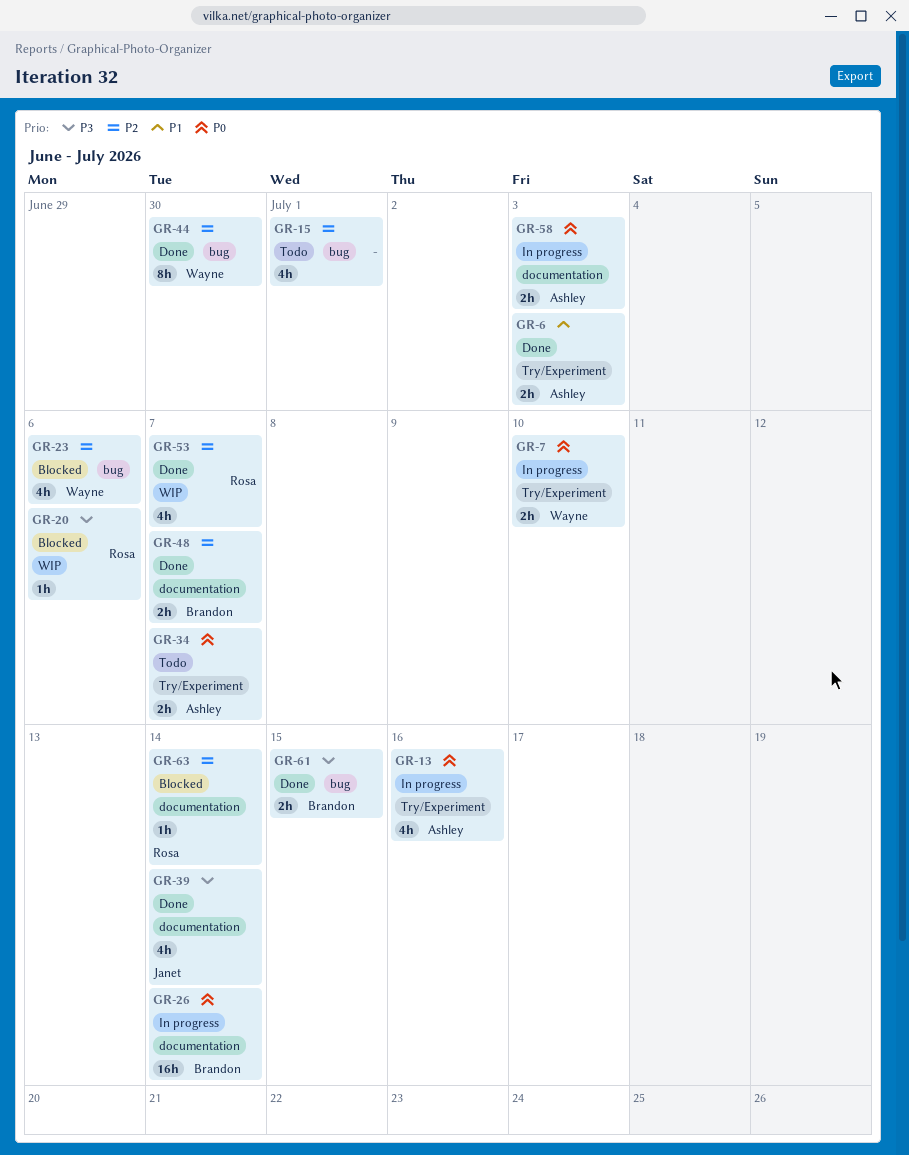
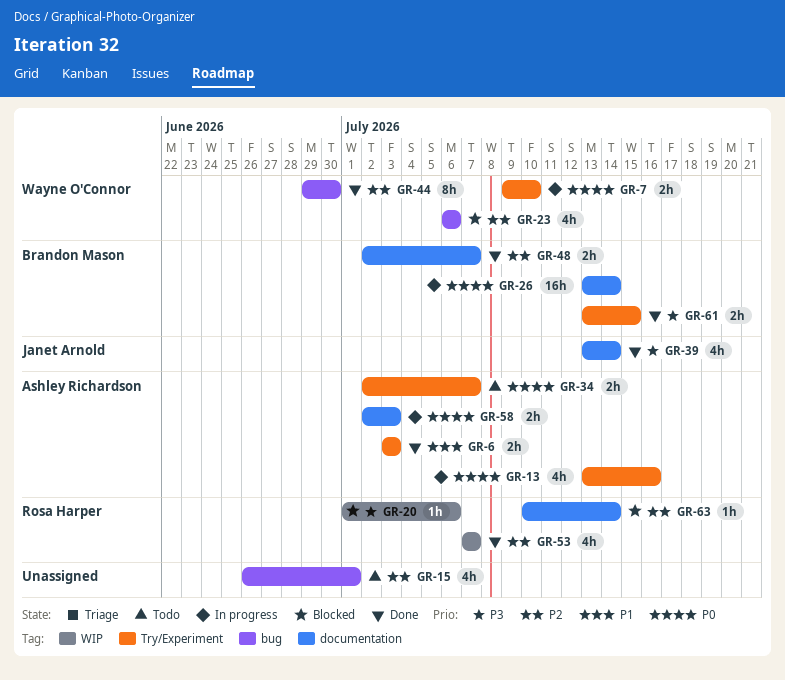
GR-61, label: bug -> Try/Experiment

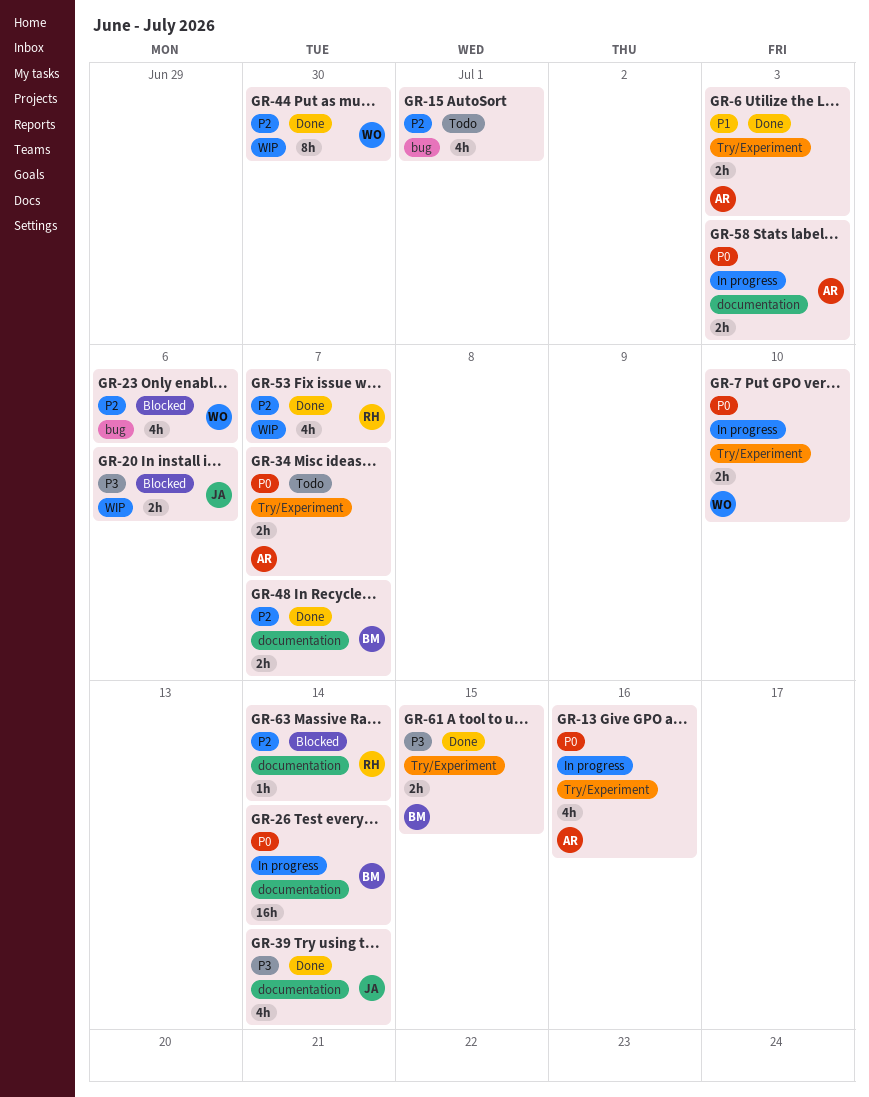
GR-20, owner: Rosa Harper -> Janet Arnold
GR-20, estimate: 1h -> 2h
GR-44, label: bug -> WIP

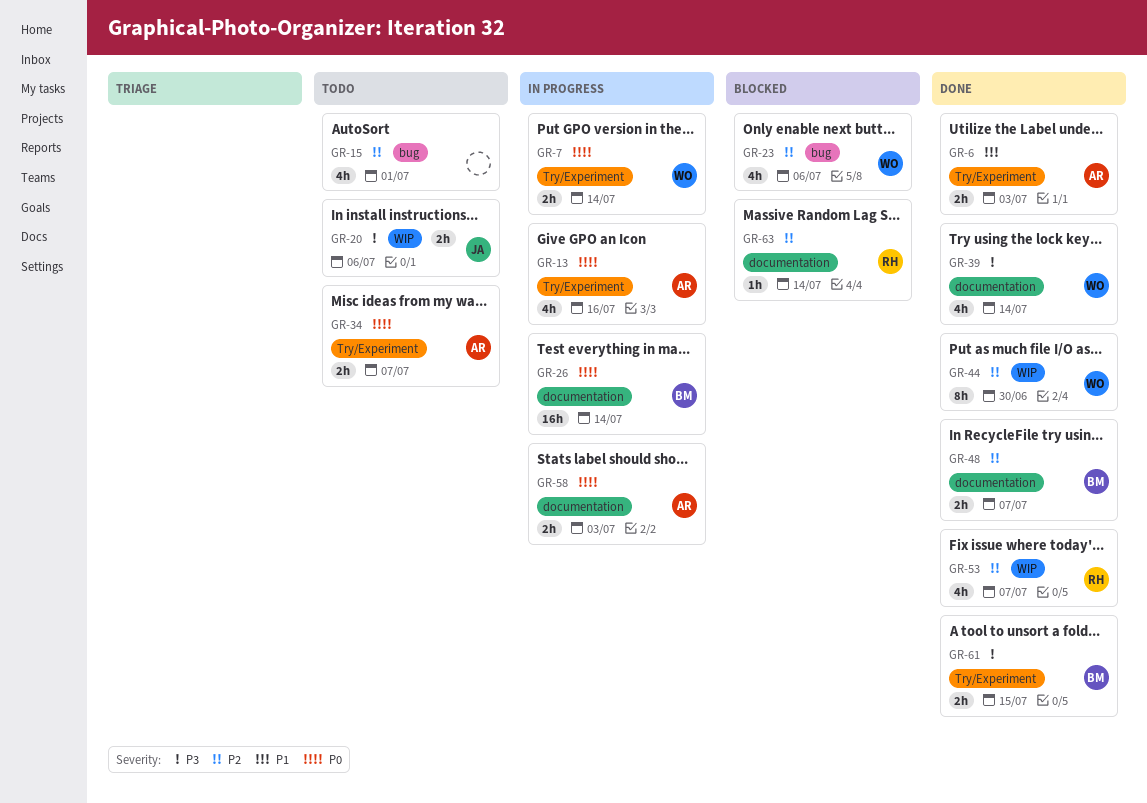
GR-7, due: Jul 10 -> Jul 14
GR-20, status: Blocked -> Todo
GR-39, owner: JA -> WO

